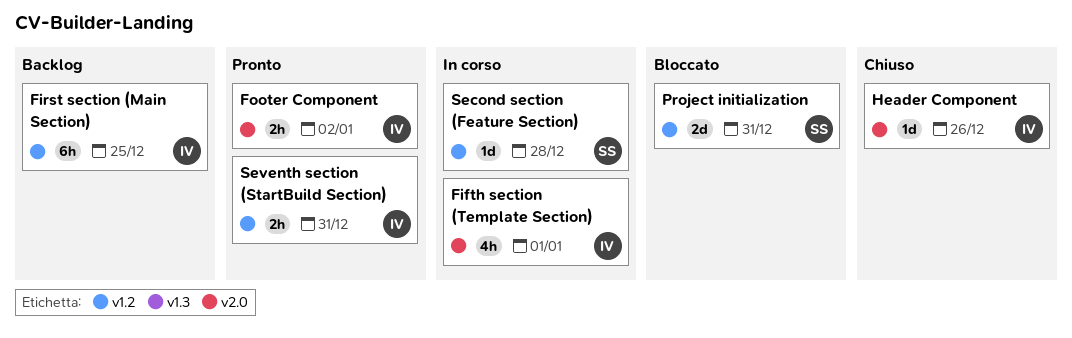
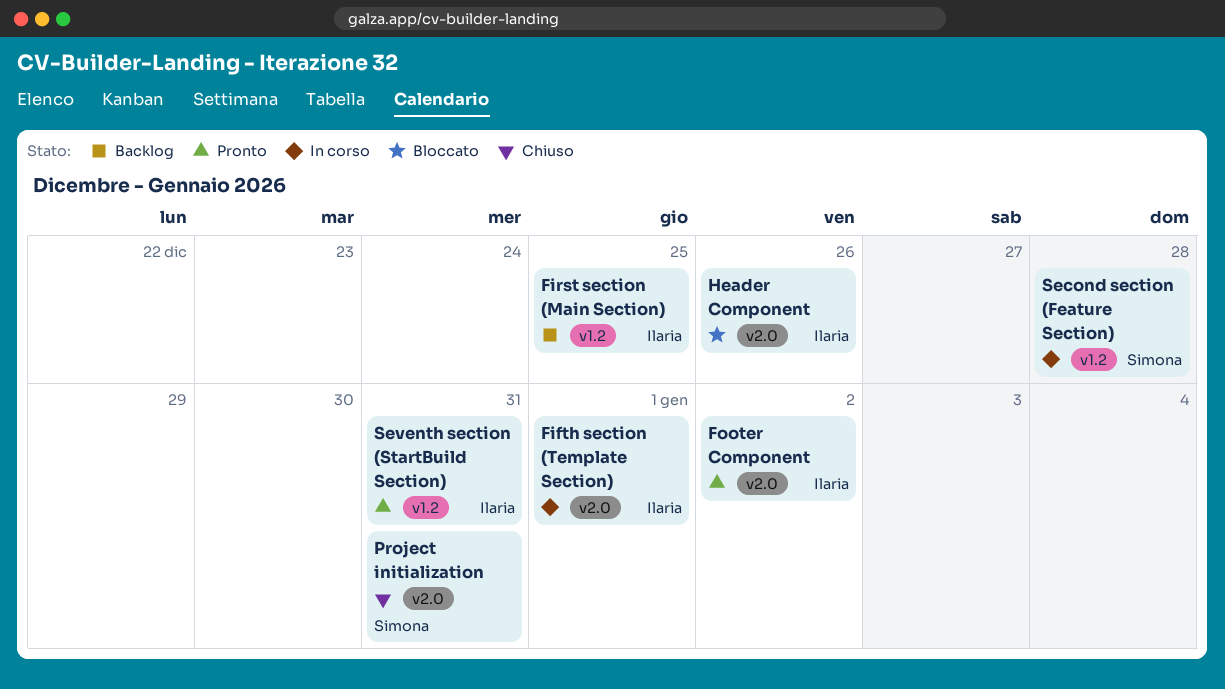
Header Component, status: Chiuso -> Bloccato
Project initialization, status: Bloccato -> Chiuso
Project initialization, label: v1.2 -> v2.0

